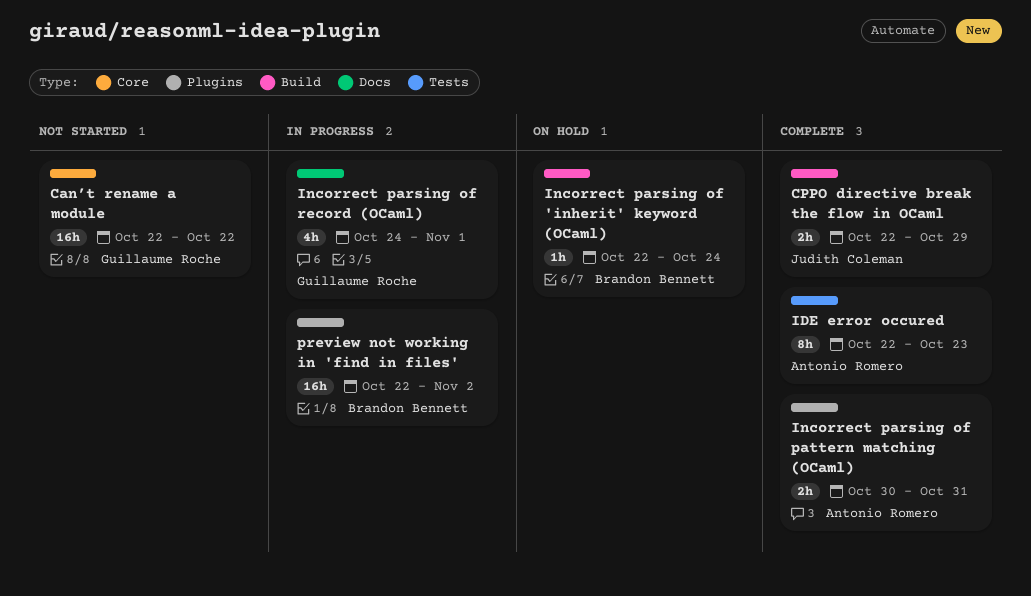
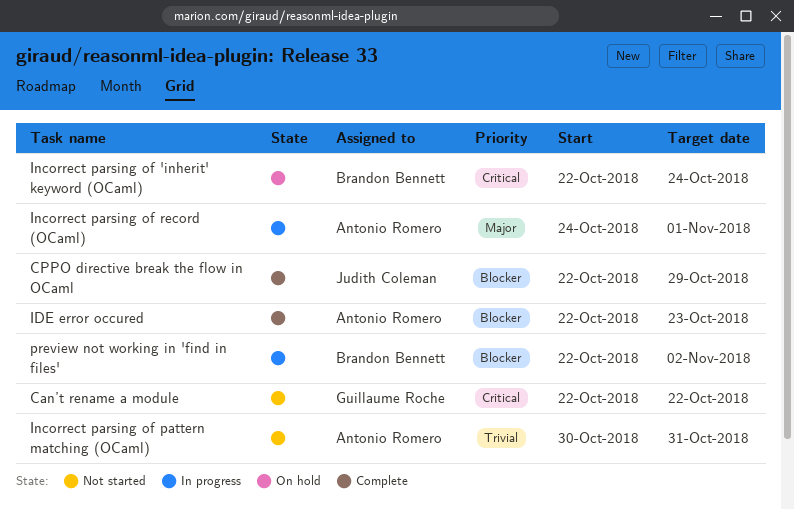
Incorrect parsing of pattern matching (OCaml), status: Complete -> Not started
Incorrect parsing of record (OCaml), owner: Guillaume Roche -> Antonio Romero

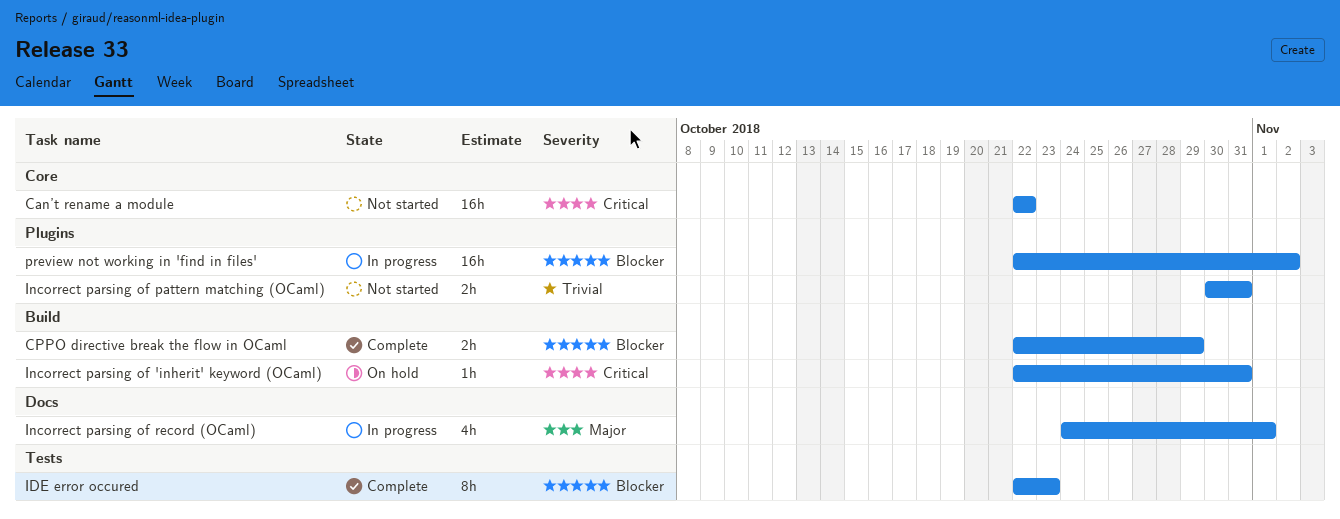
Incorrect parsing of 'inherit' keyword (OCaml), due: Oct 24 -> Oct 31

